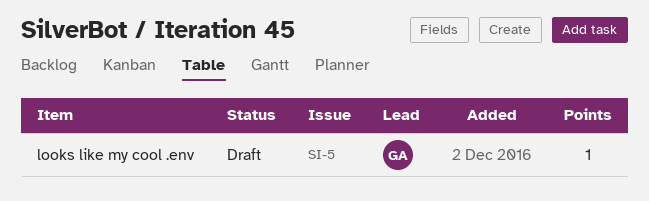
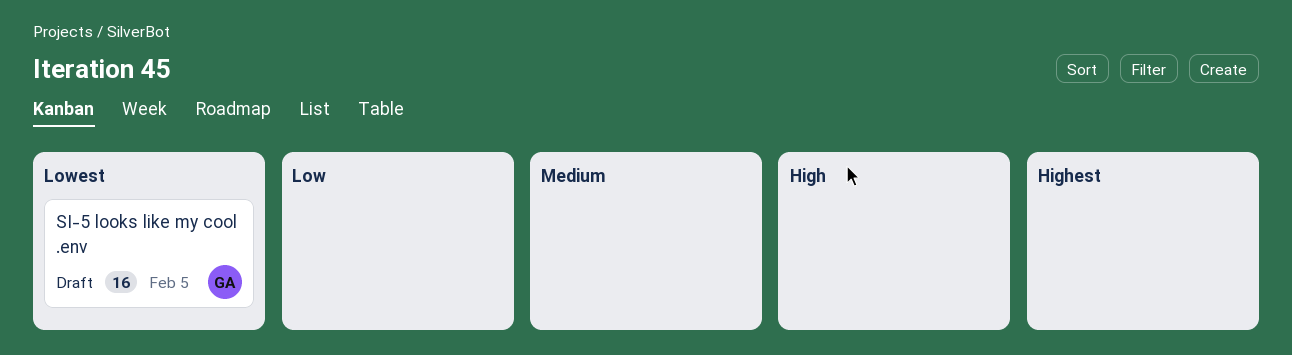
SI-5, estimate: 1 -> 16

